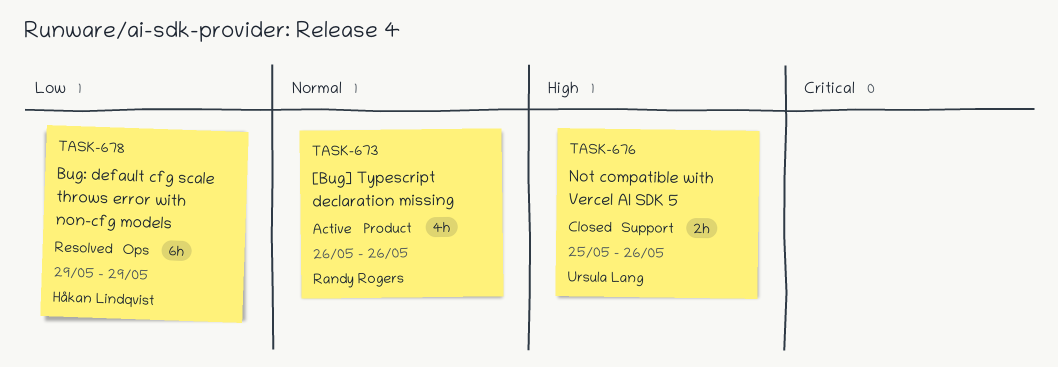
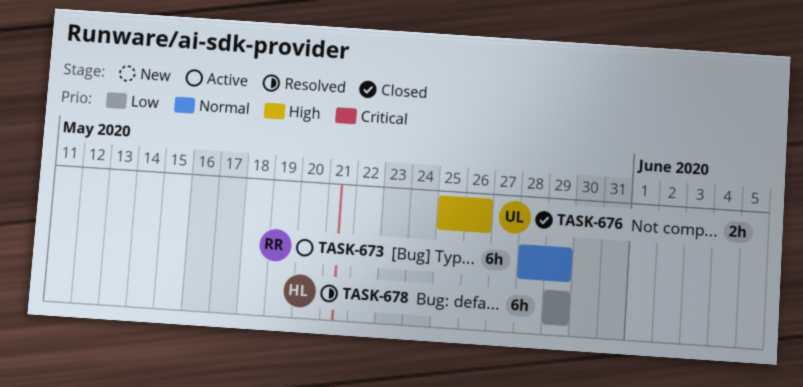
TASK-673, estimate: 4h -> 6h
TASK-673, start: May 26 -> May 28
TASK-673, due: May 26 -> May 29

